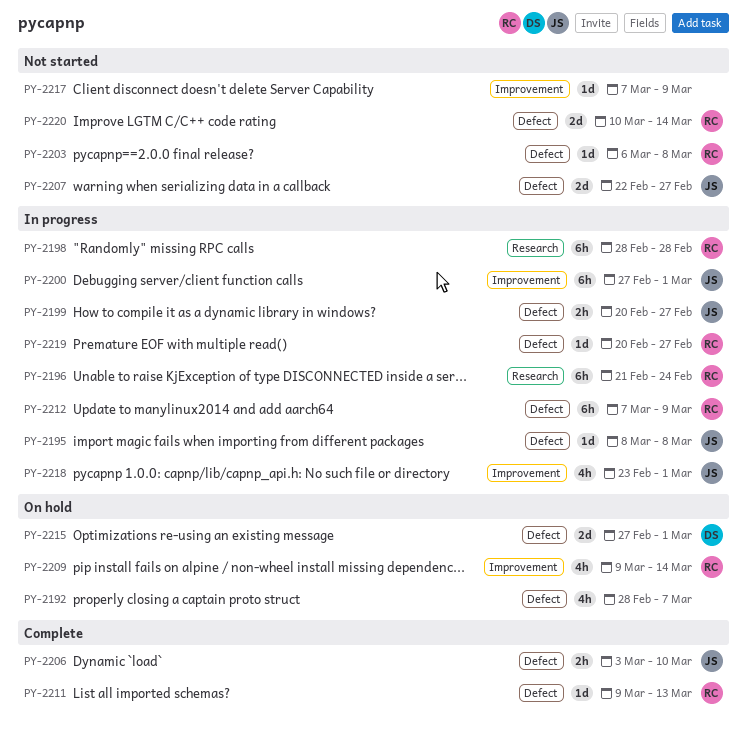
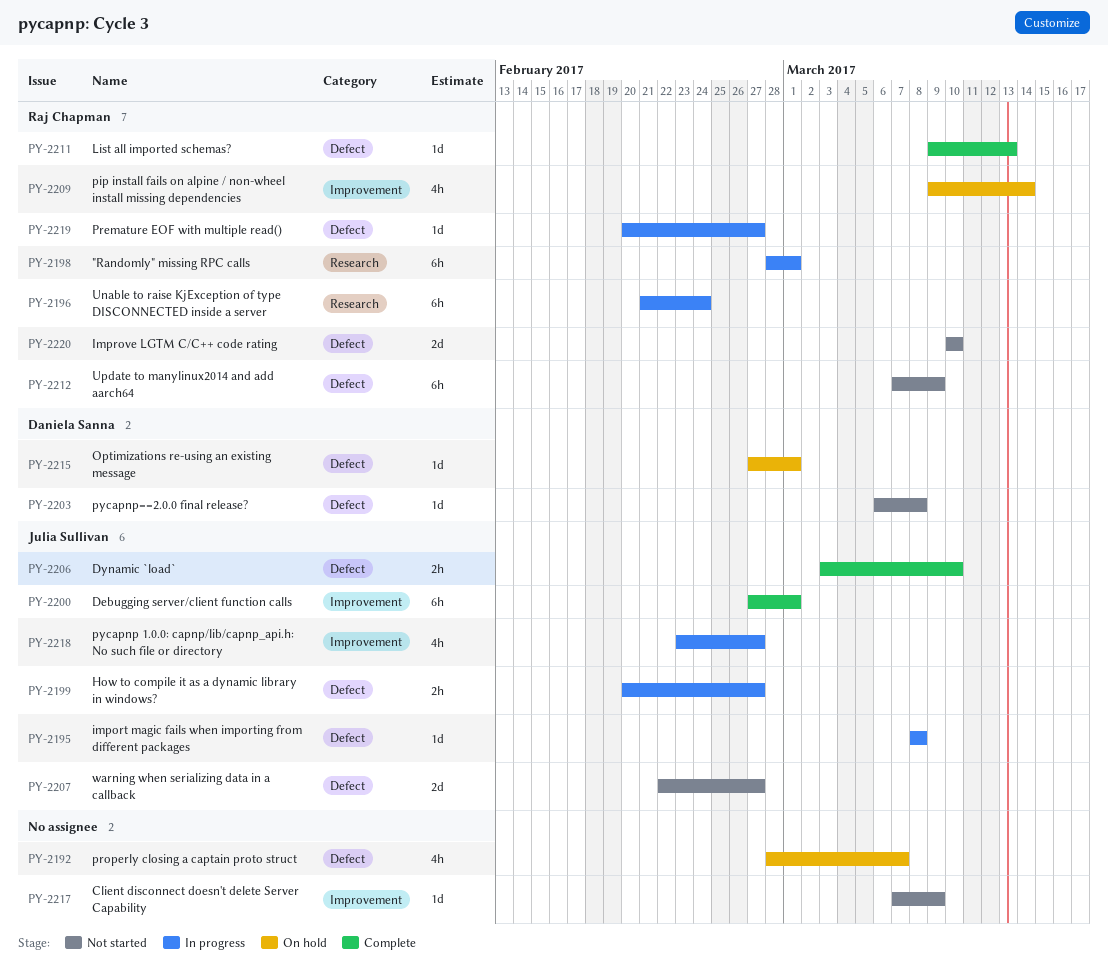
PY-2198, due: Feb 28 -> Mar 1
PY-2200, status: In progress -> Complete
PY-2203, owner: Raj Chapman -> Daniela Sanna
PY-2212, status: In progress -> Not started
PY-2215, estimate: 2d -> 1d
PY-2218, due: Mar 1 -> Feb 27
PY-2220, due: Mar 14 -> Mar 10

